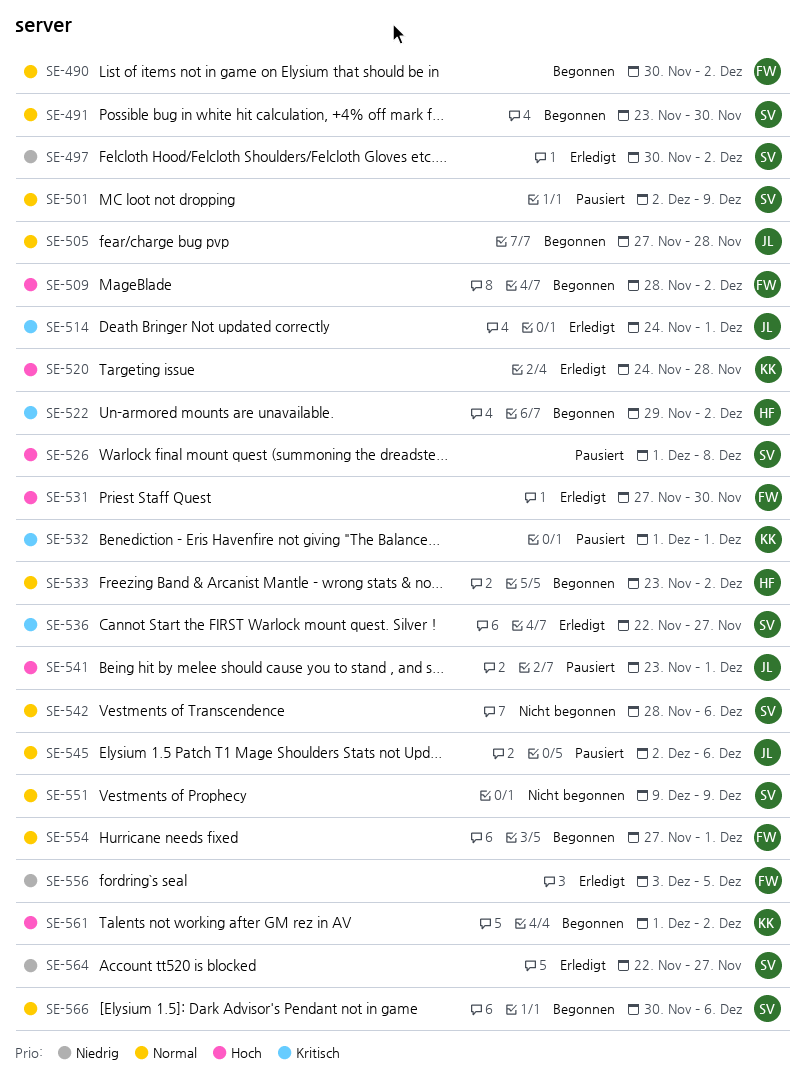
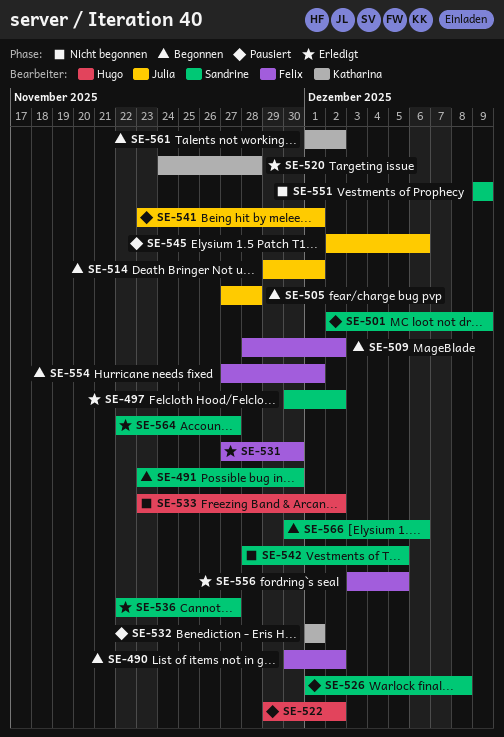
SE-514, status: Erledigt -> Begonnen
SE-514, start: Nov 24 -> Nov 29
SE-522, status: Begonnen -> Pausiert
SE-533, status: Begonnen -> Nicht begonnen
SE-542, due: Dec 6 -> Dec 5

